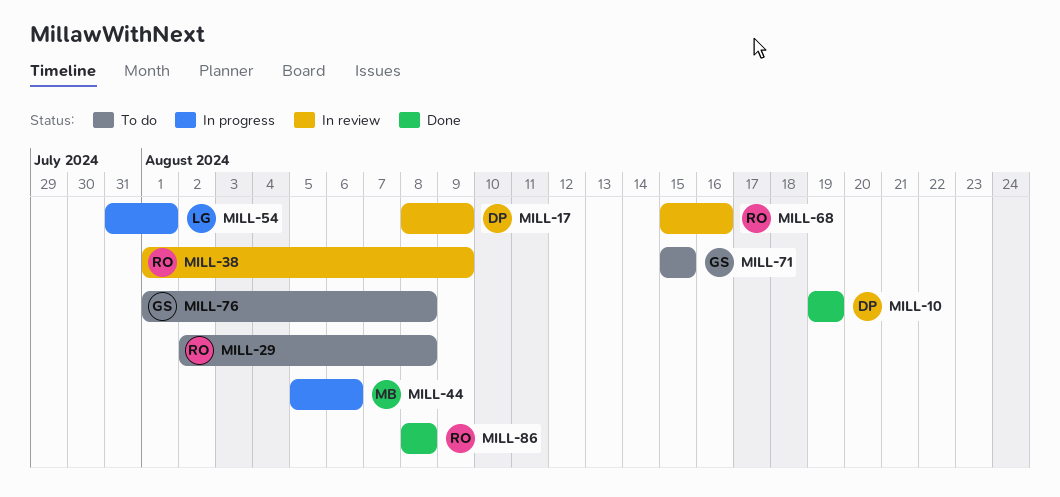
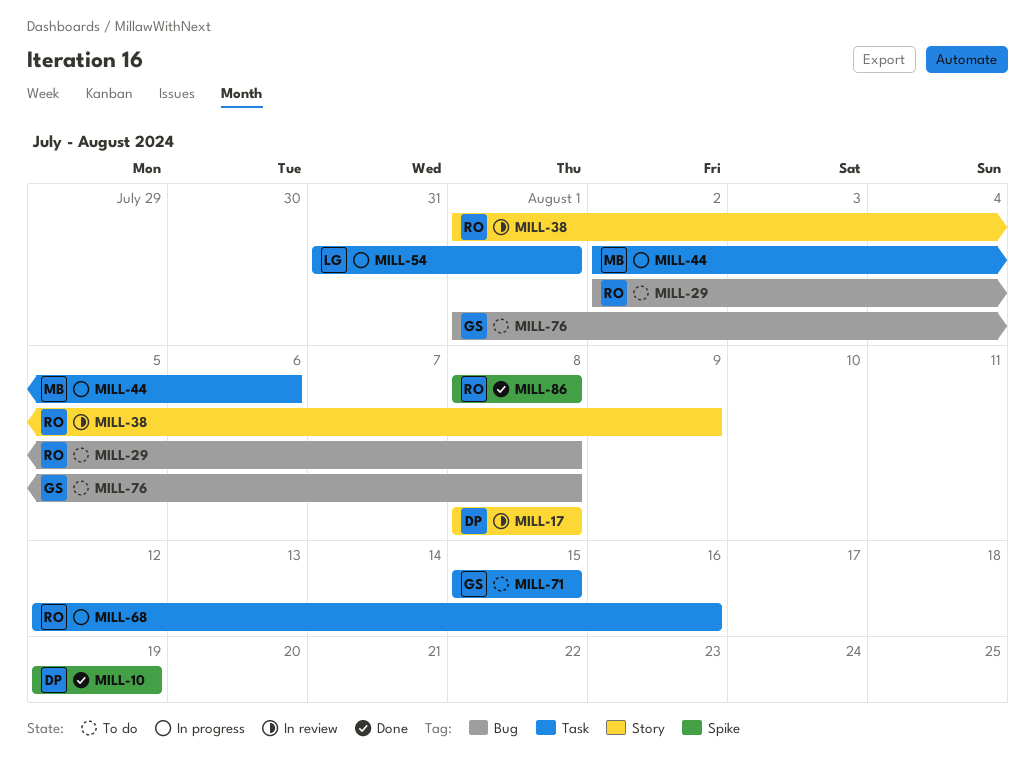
MILL-17, due: Aug 9 -> Aug 8
MILL-44, start: Aug 5 -> Aug 2
MILL-68, status: In review -> In progress
MILL-68, start: Aug 15 -> Aug 12

